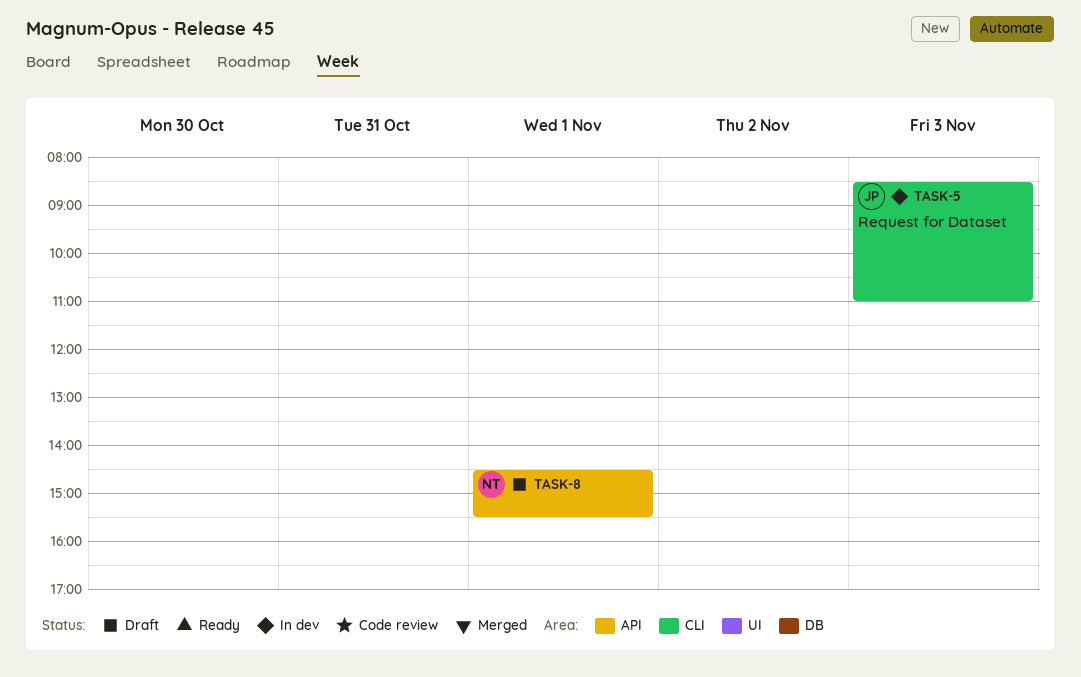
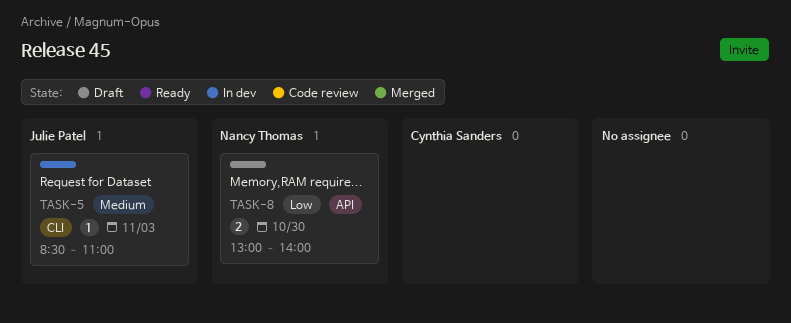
TASK-8, day: Nov 1 -> Oct 30
TASK-8, begins: 14:30 -> 13:00
TASK-8, ends: 15:30 -> 14:00

